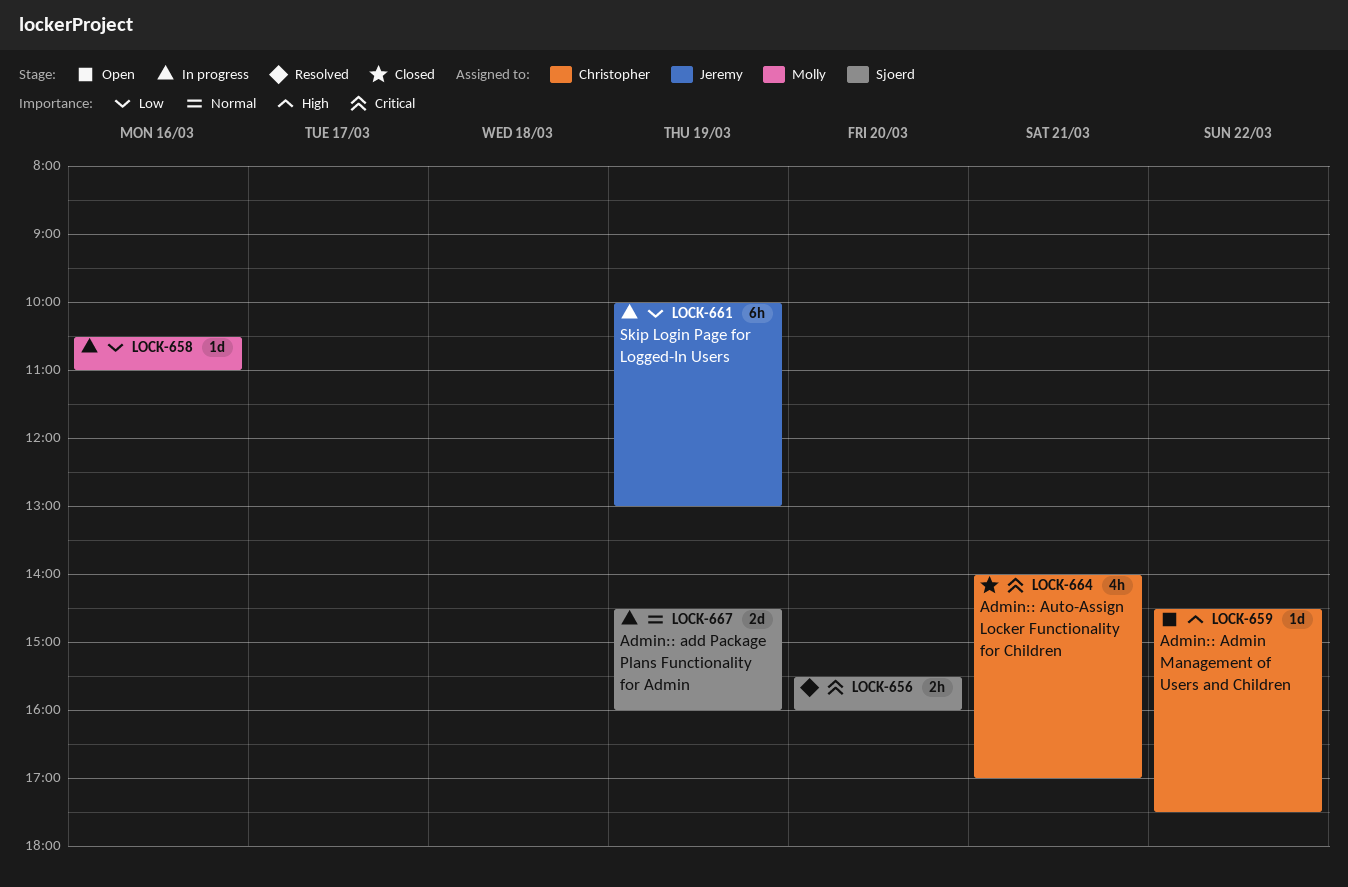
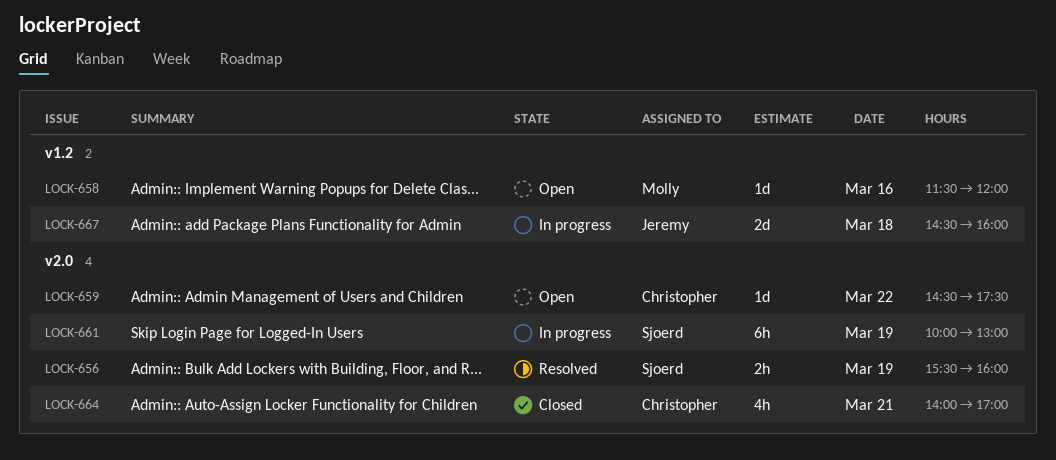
LOCK-656, day: Mar 20 -> Mar 19
LOCK-658, status: In progress -> Open
LOCK-658, begins: 10:30 -> 11:30
LOCK-658, ends: 11:00 -> 12:00
LOCK-661, owner: Jeremy -> Sjoerd
LOCK-667, owner: Sjoerd -> Jeremy
LOCK-667, day: Mar 19 -> Mar 18

